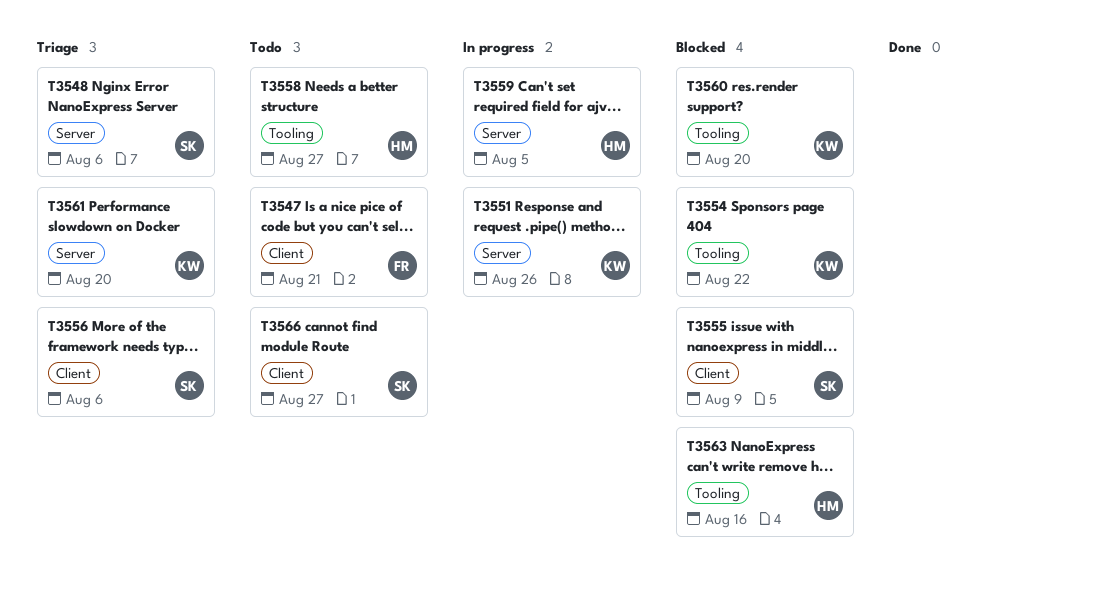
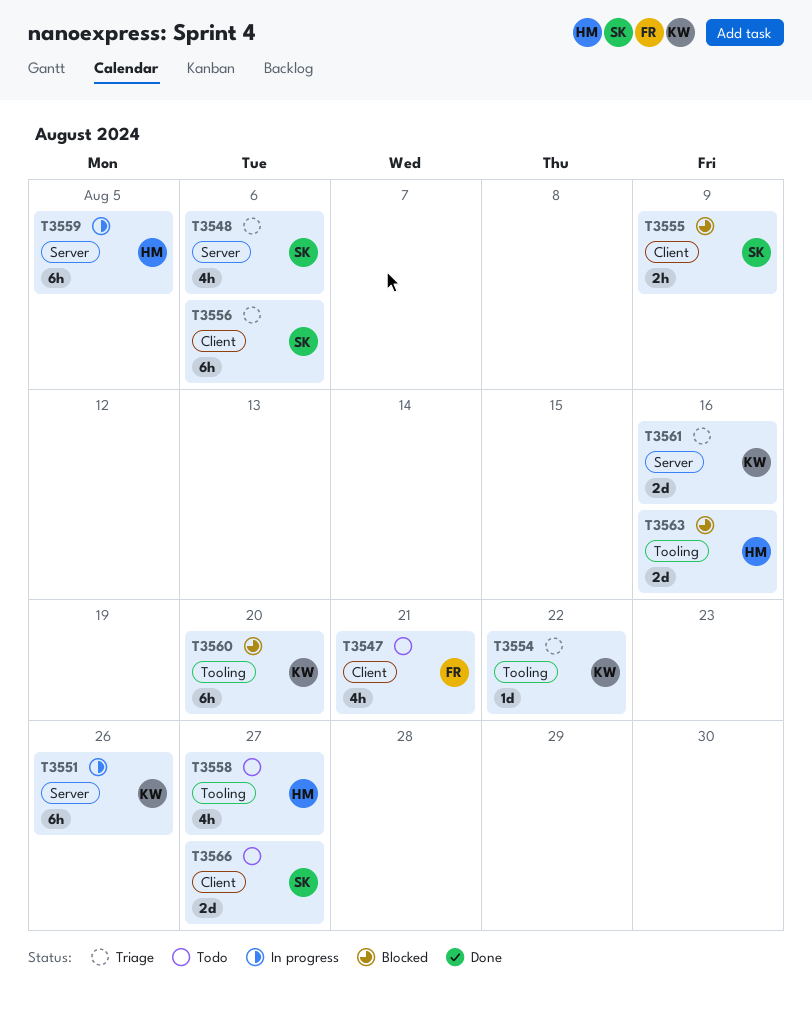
T3554, status: Blocked -> Triage
T3561, due: Aug 20 -> Aug 16

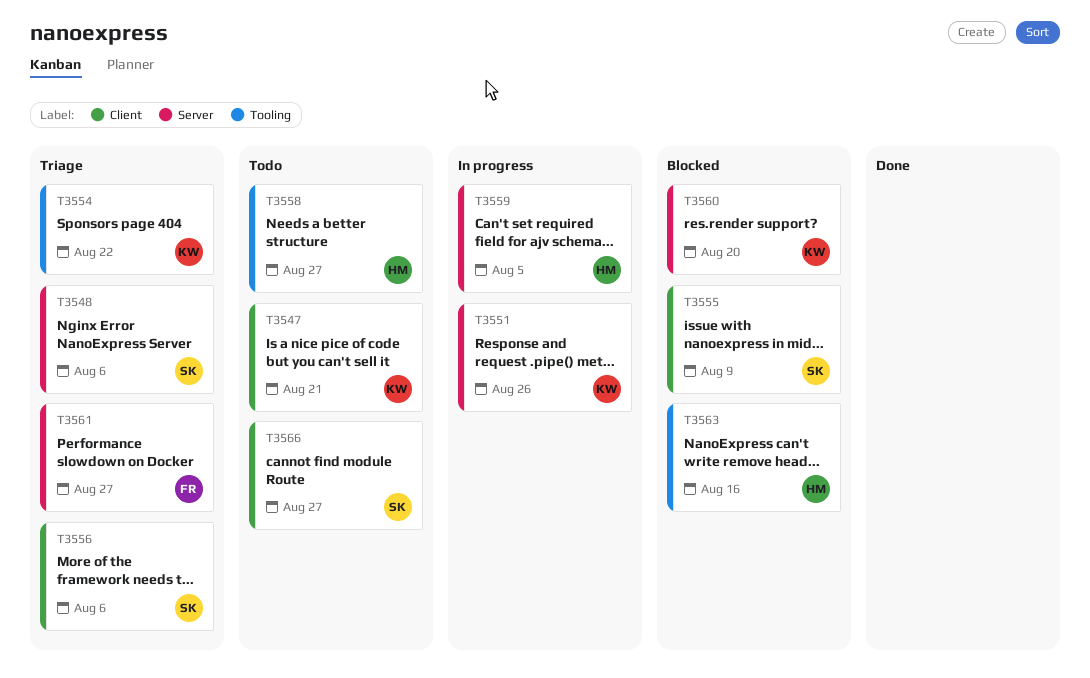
T3547, owner: FR -> KW
T3560, label: Tooling -> Server
T3561, owner: KW -> FR
T3561, due: Aug 16 -> Aug 27

